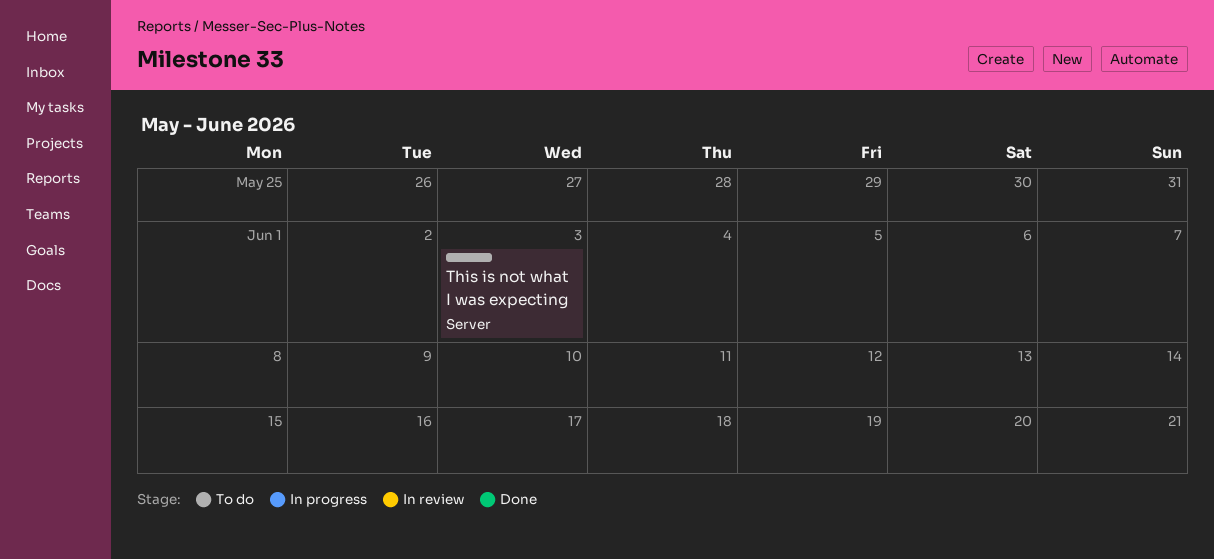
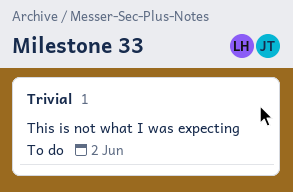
This is not what I was expecting, due: Jun 3 -> Jun 2

